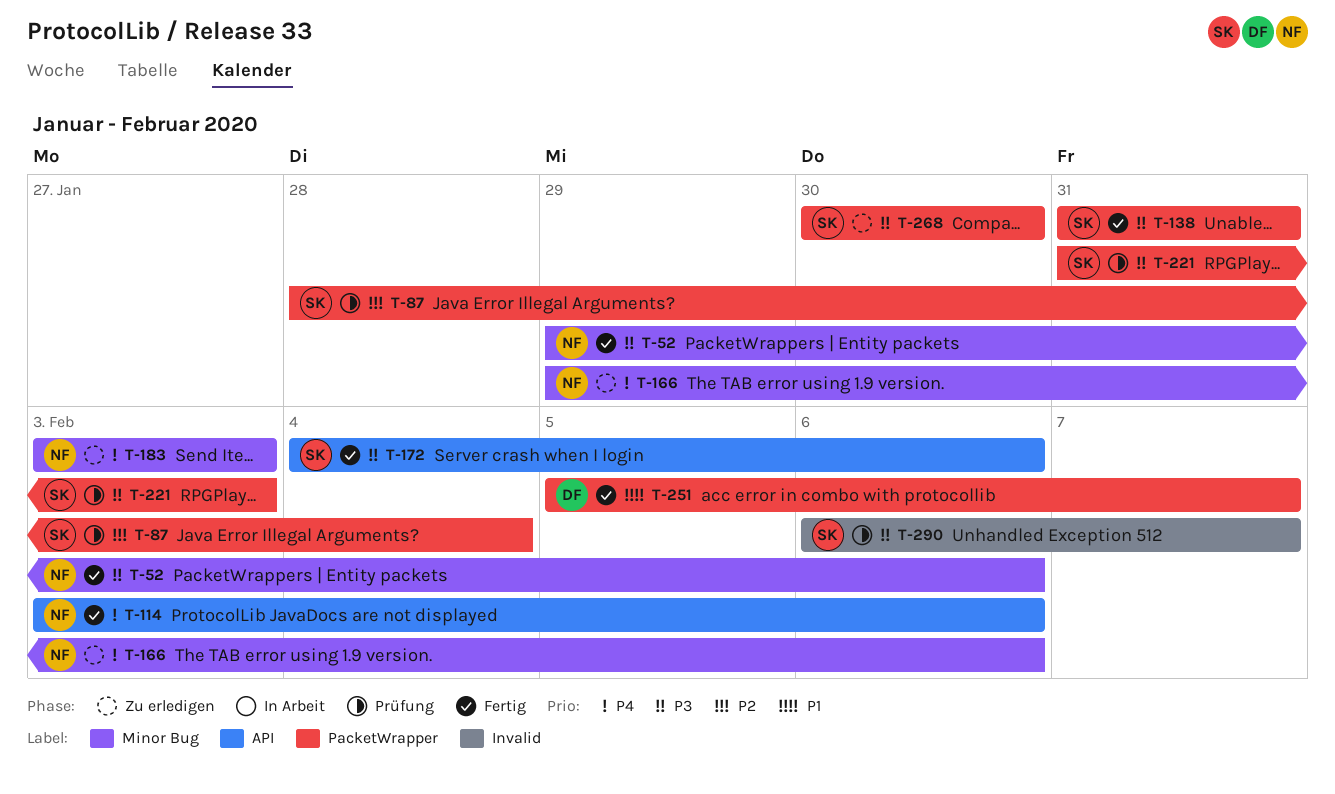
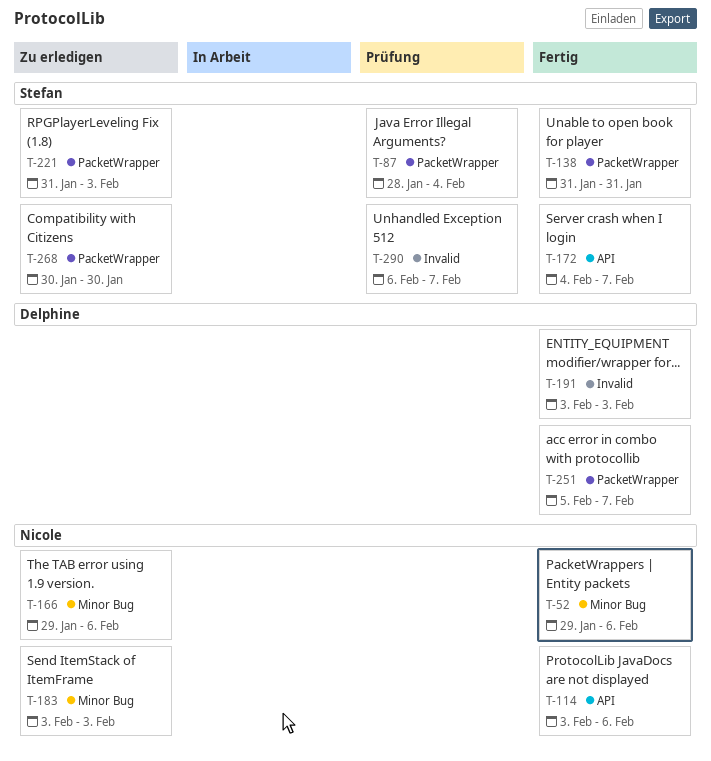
T-172, due: Feb 6 -> Feb 7
T-191: none -> present
T-221, status: Prüfung -> Zu erledigen

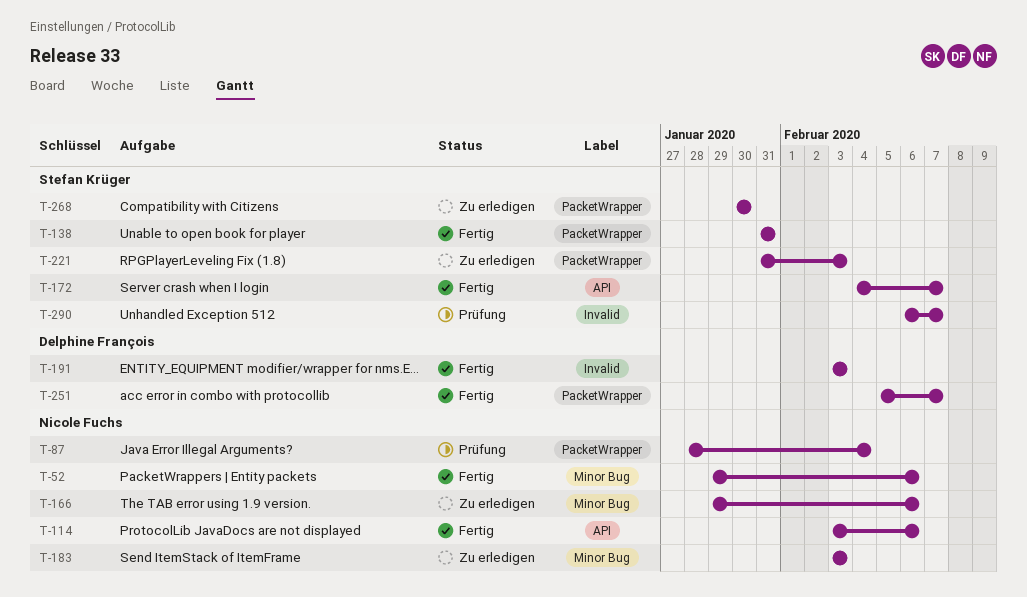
T-87, owner: Stefan Krüger -> Nicole Fuchs

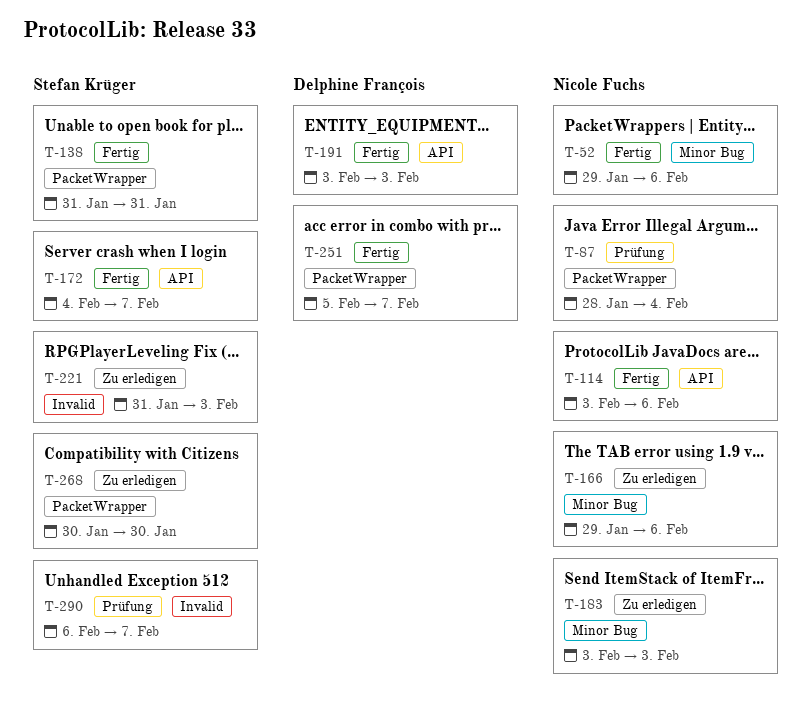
T-191, label: Invalid -> API
T-221, label: PacketWrapper -> Invalid

